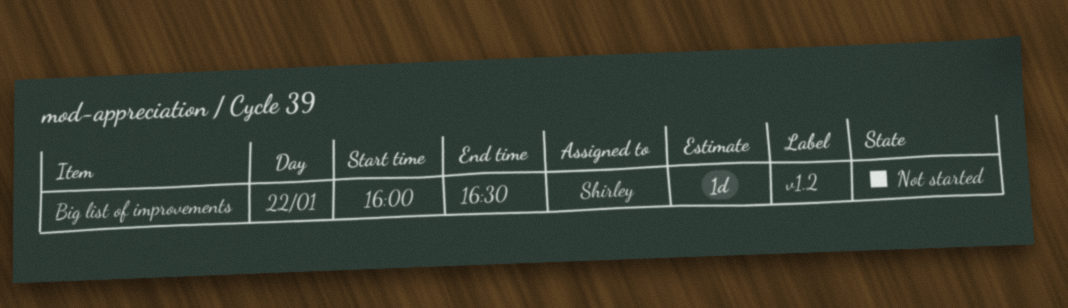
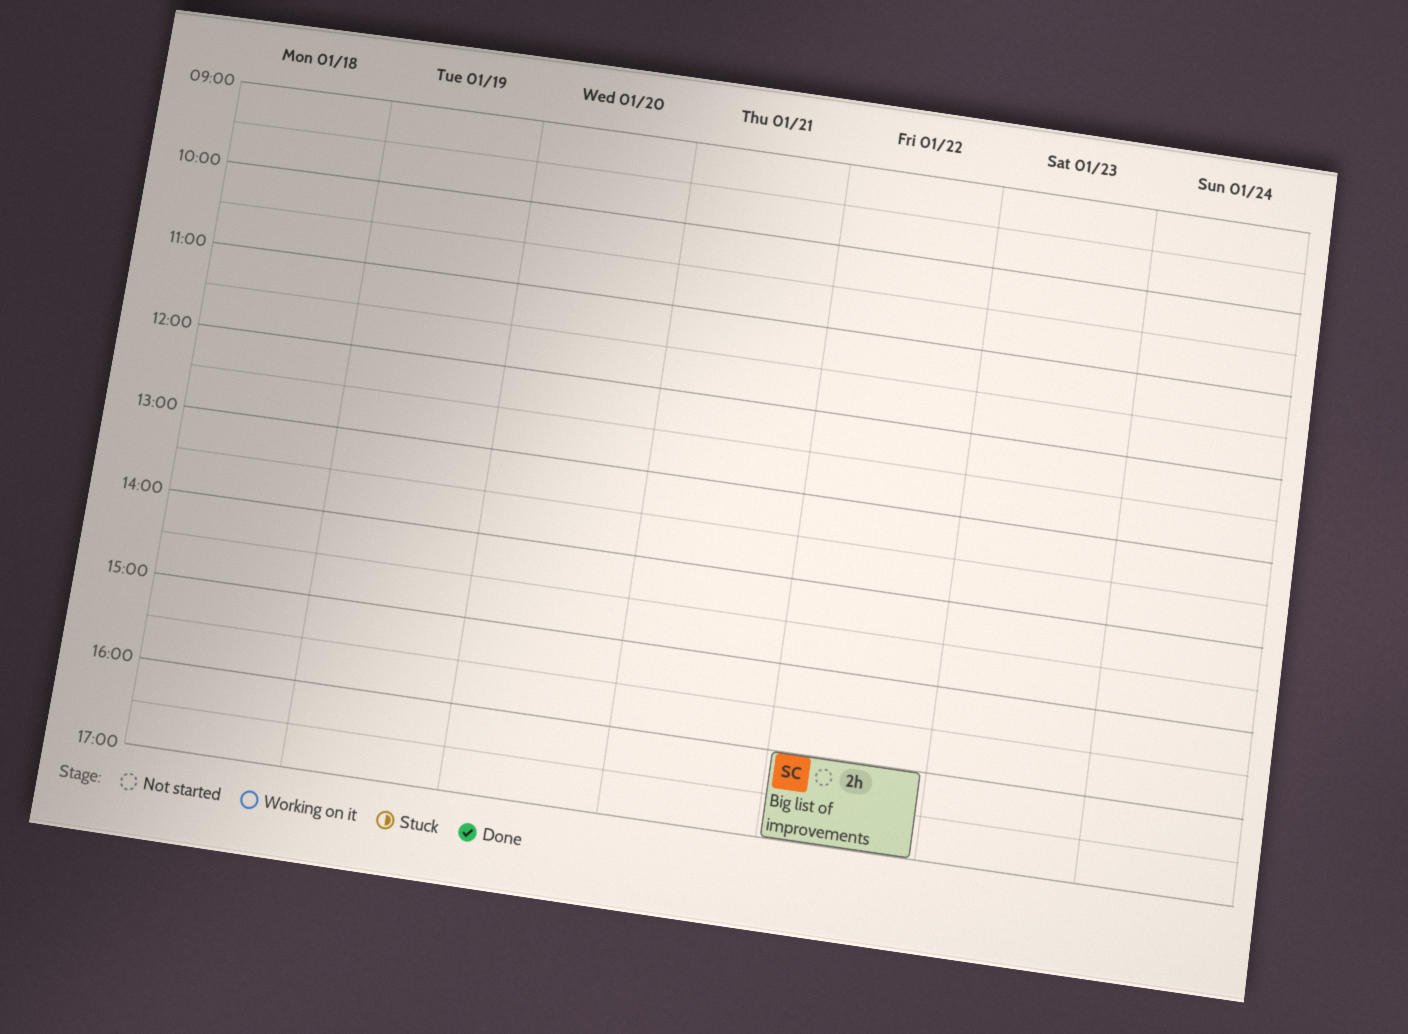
Big list of improvements, estimate: 1d -> 2h
Big list of improvements, ends: 16:30 -> 17:00

